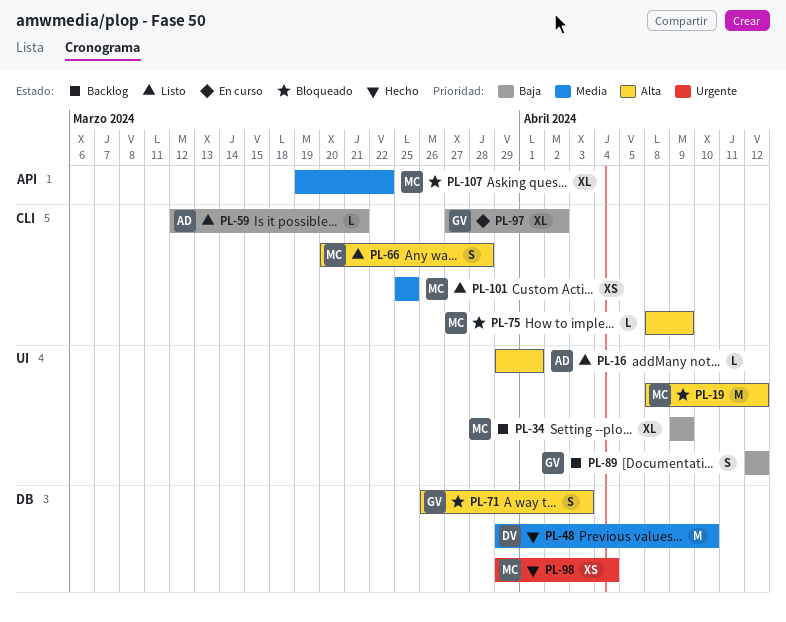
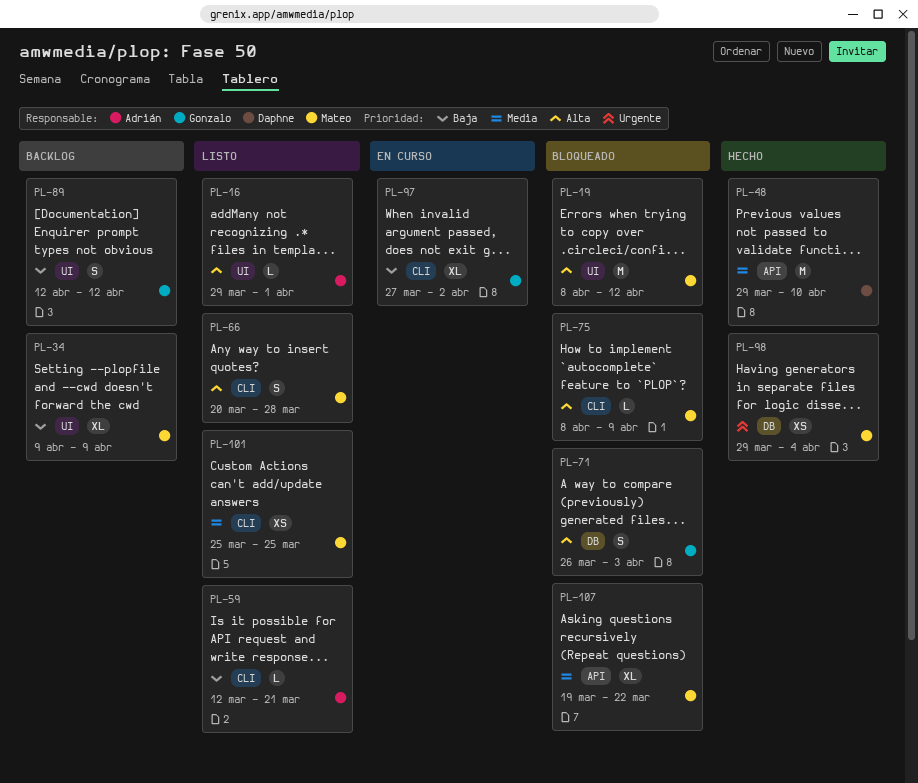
PL-48, label: DB -> API

